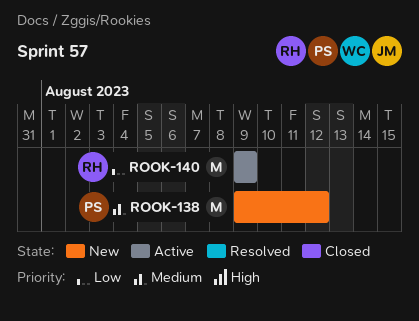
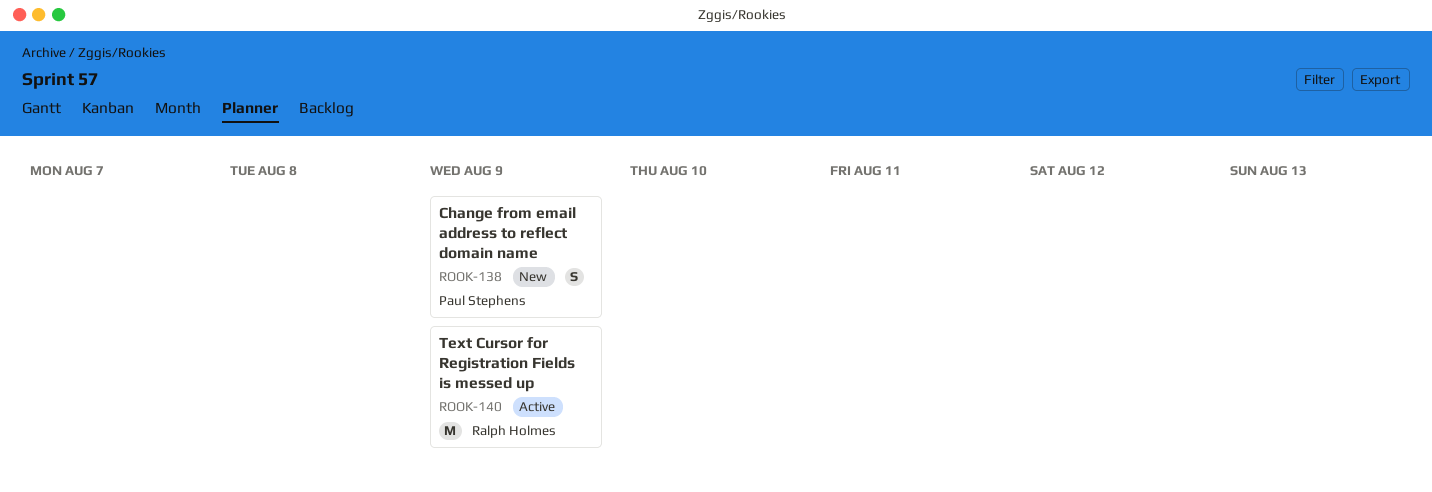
ROOK-138, estimate: M -> S
ROOK-138, due: Aug 12 -> Aug 9

